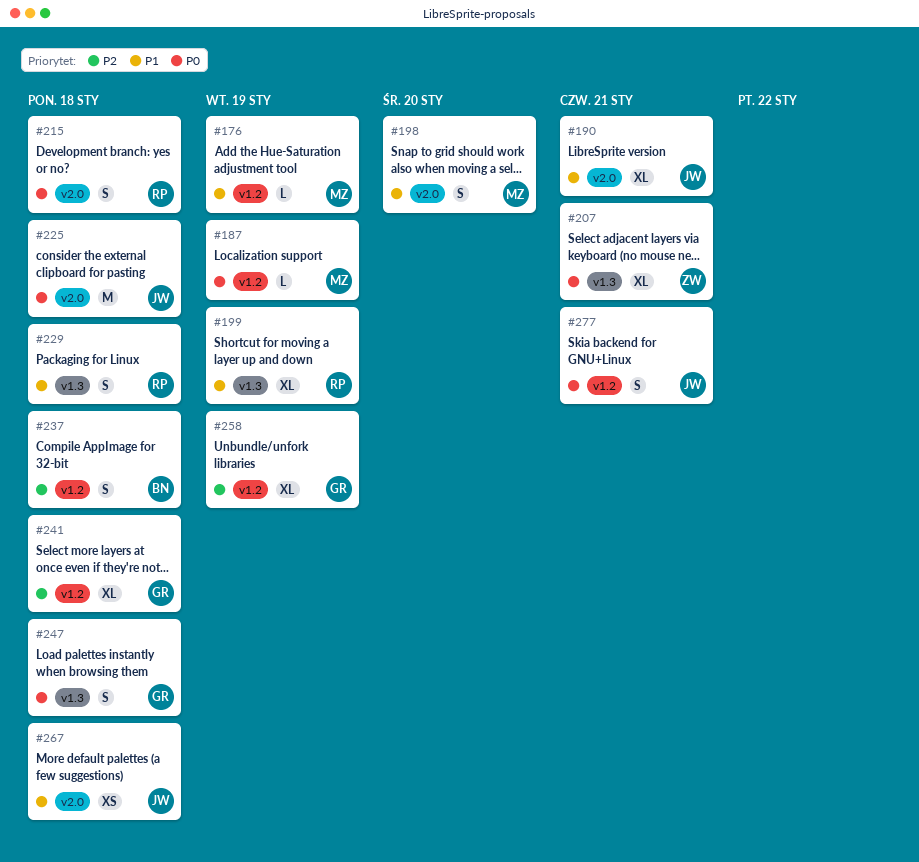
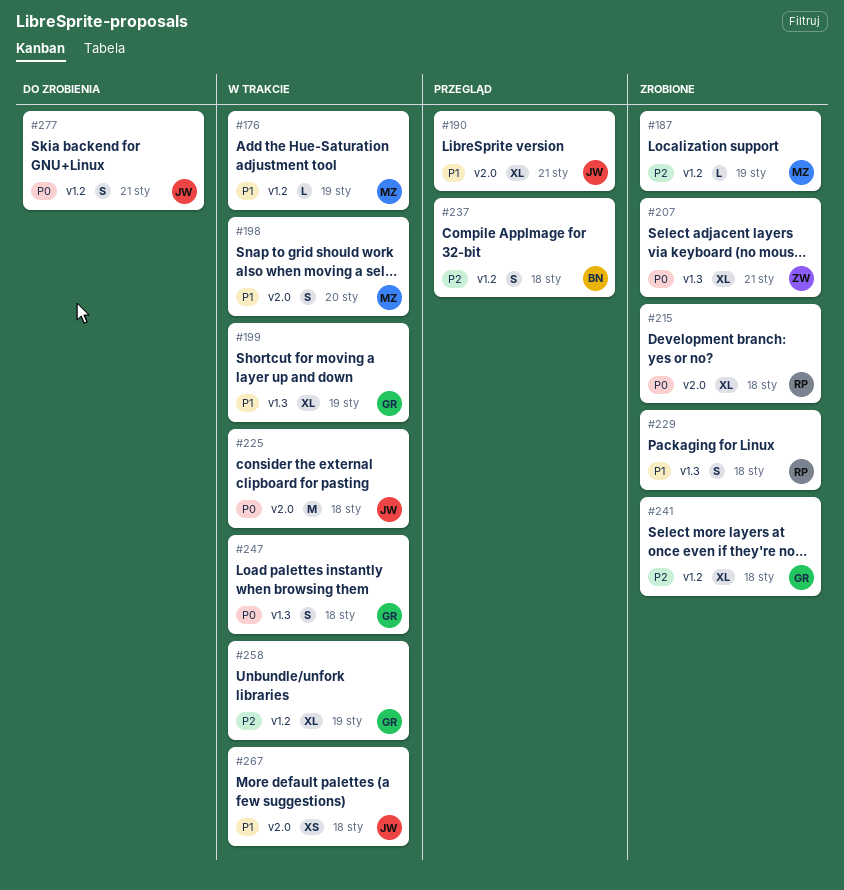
#187, priority: P0 -> P2
#199, owner: RP -> GR
#215, estimate: S -> XL

